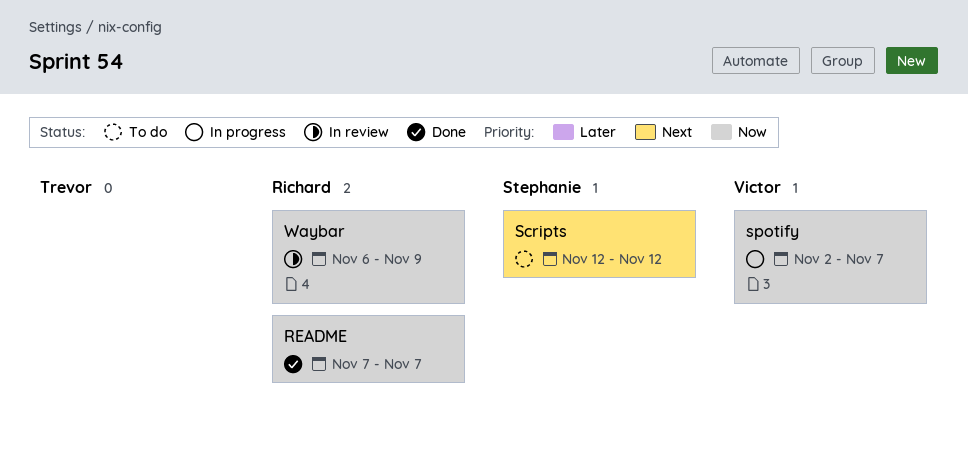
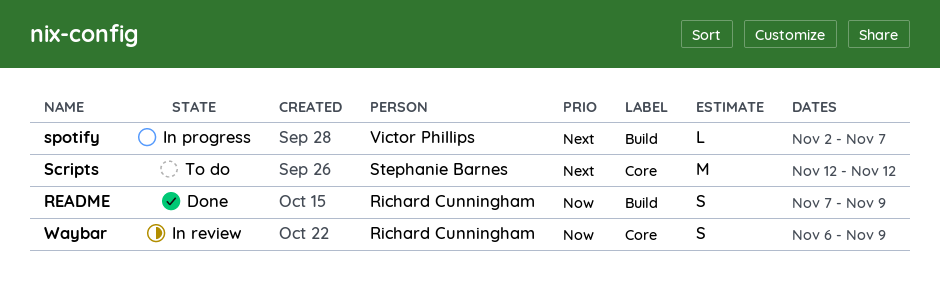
README, due: Nov 7 -> Nov 9
spotify, priority: Now -> Next

